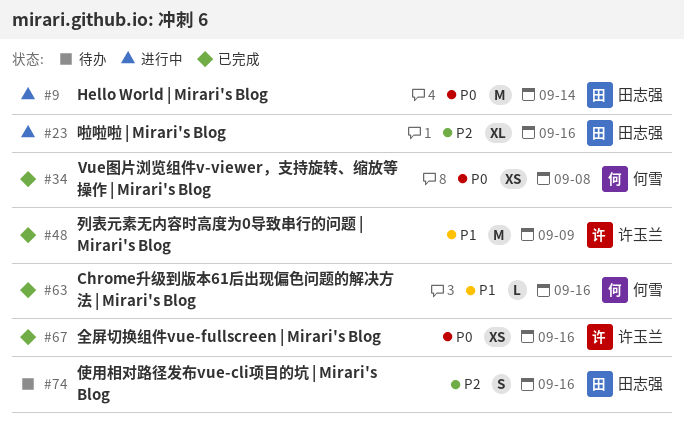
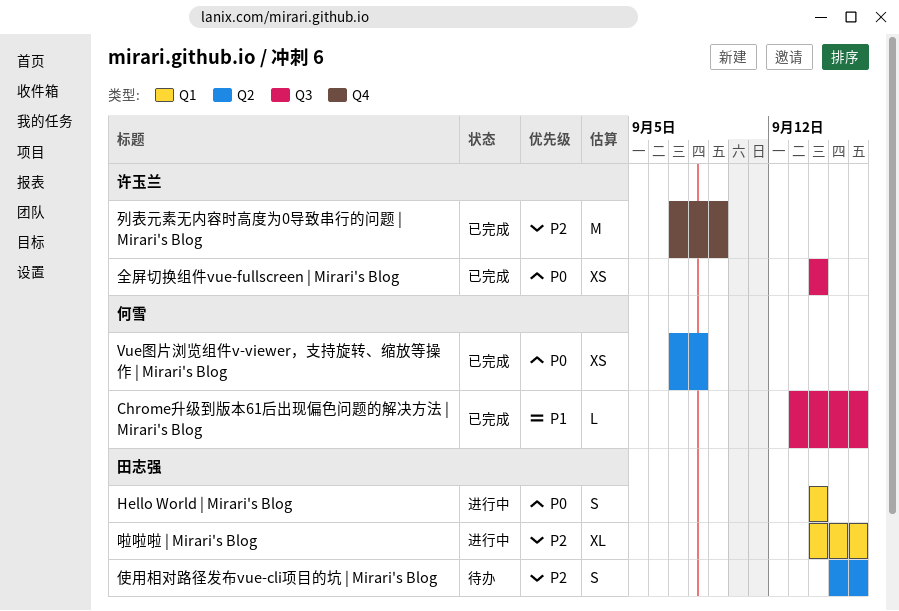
Hello World | Mirari's Blog, estimate: M -> S
全屏切换组件vue-fullscreen | Mirari's Blog, due: Sep 16 -> Sep 14
列表元素无内容时高度为0导致串行的问题 | Mirari's Blog, priority: P1 -> P2

